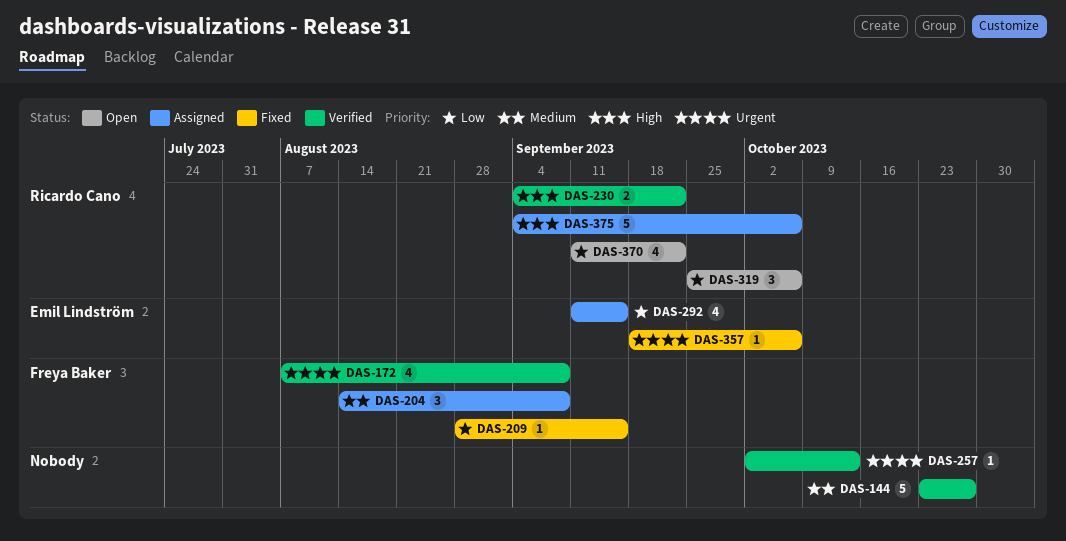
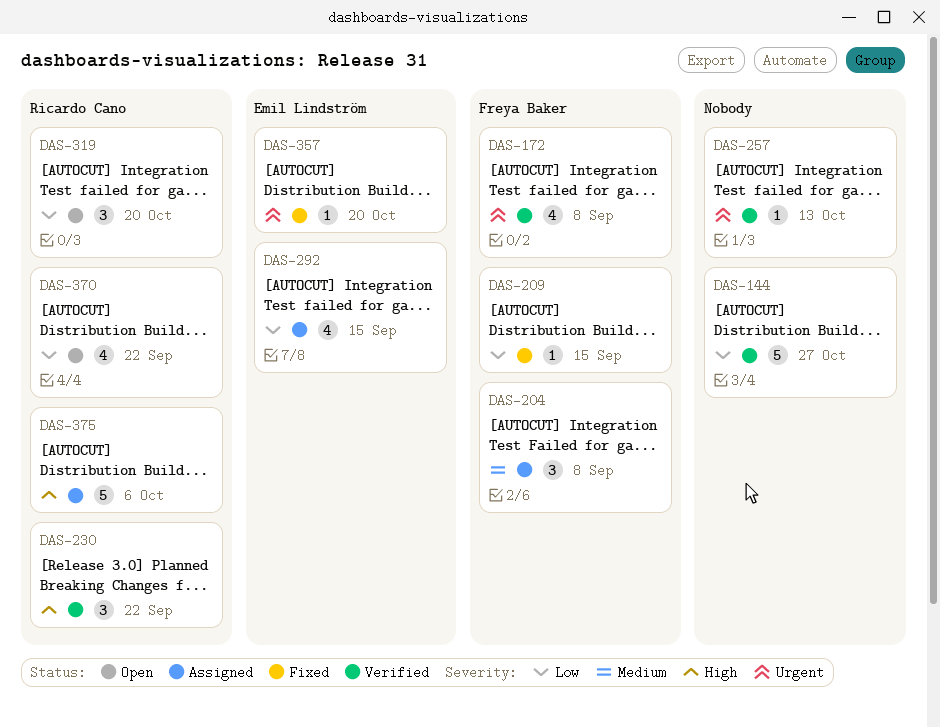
DAS-144, priority: Medium -> Low
DAS-230, estimate: 2 -> 3
DAS-319, due: Oct 6 -> Oct 20
DAS-357, due: Oct 6 -> Oct 20

